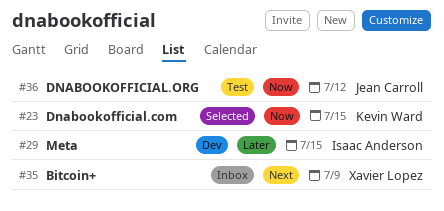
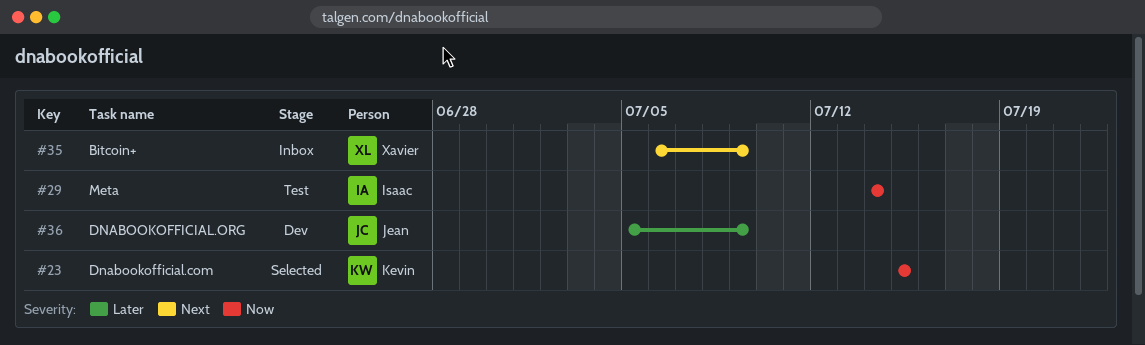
#29, status: Dev -> Test
#29, priority: Later -> Now
#29, due: Jul 15 -> Jul 14
#36, status: Test -> Dev
#36, priority: Now -> Later
#36, due: Jul 12 -> Jul 9

